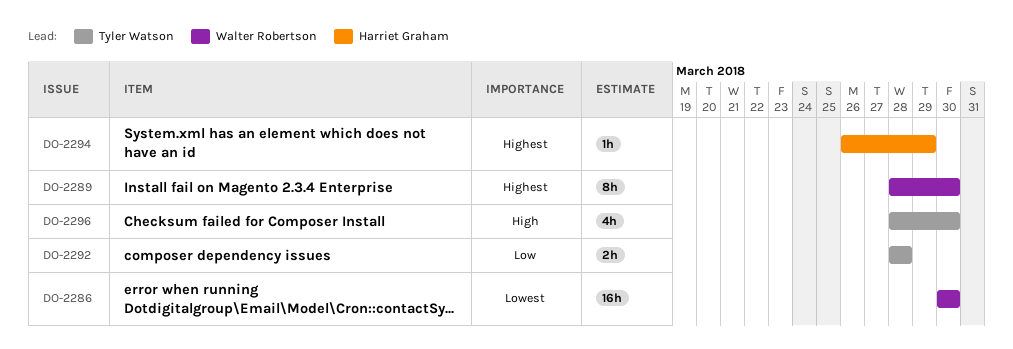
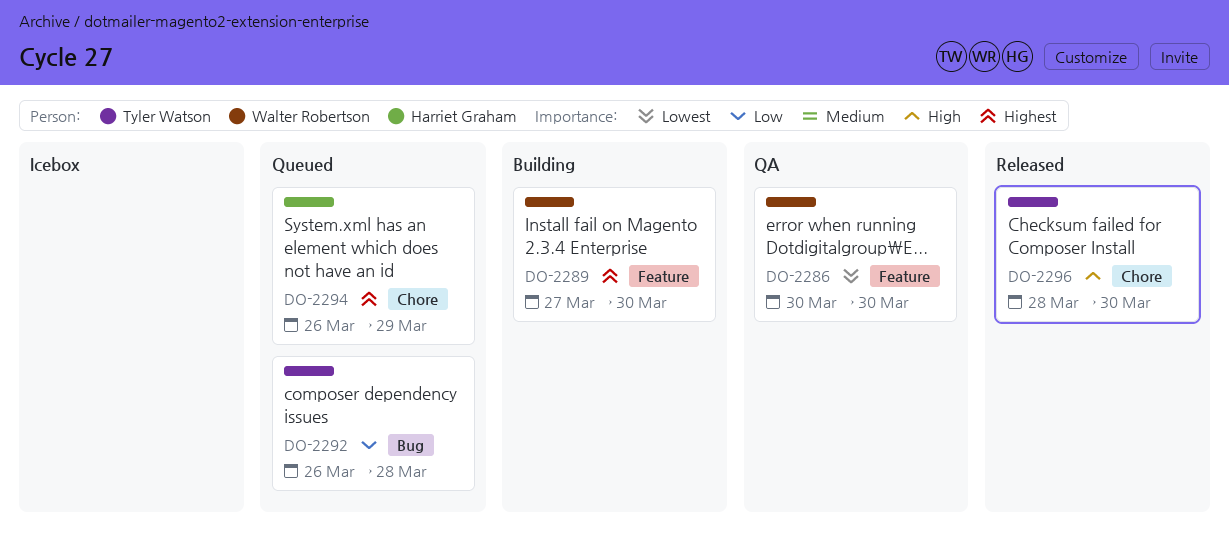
DO-2289, start: Mar 28 -> Mar 27
DO-2292, start: Mar 28 -> Mar 26

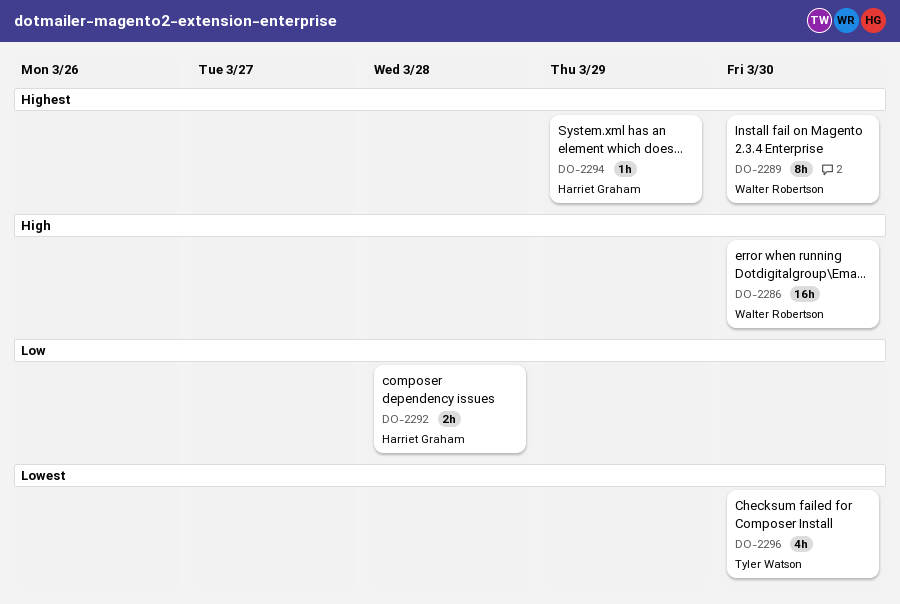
DO-2286, priority: Lowest -> High
DO-2292, owner: Tyler Watson -> Harriet Graham
DO-2296, priority: High -> Lowest

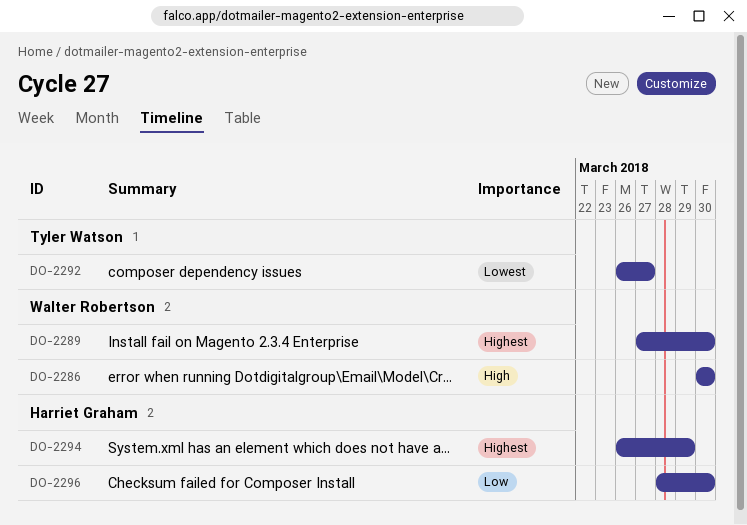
DO-2292, owner: Harriet Graham -> Tyler Watson
DO-2292, priority: Low -> Lowest
DO-2292, due: Mar 28 -> Mar 27
DO-2296, owner: Tyler Watson -> Harriet Graham
DO-2296, priority: Lowest -> Low

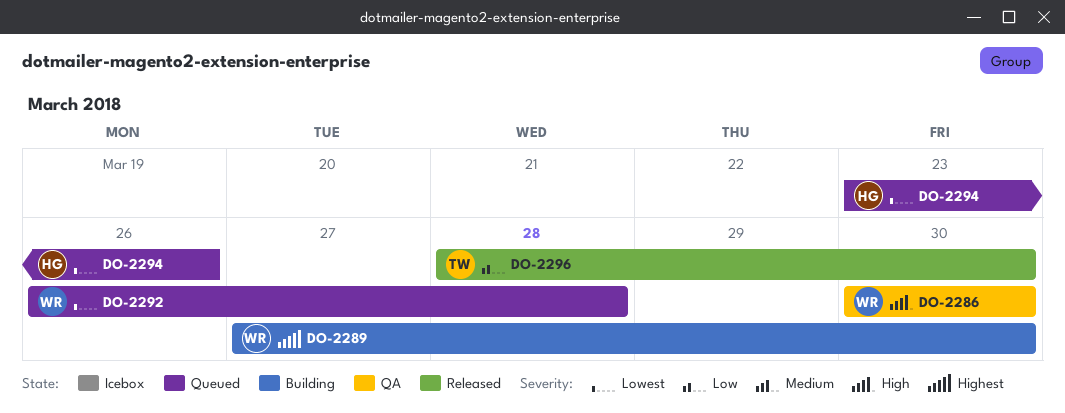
DO-2292, owner: Tyler Watson -> Walter Robertson
DO-2292, due: Mar 27 -> Mar 28
DO-2294, priority: Highest -> Lowest
DO-2294, start: Mar 26 -> Mar 23
DO-2294, due: Mar 29 -> Mar 26
DO-2296, owner: Harriet Graham -> Tyler Watson

